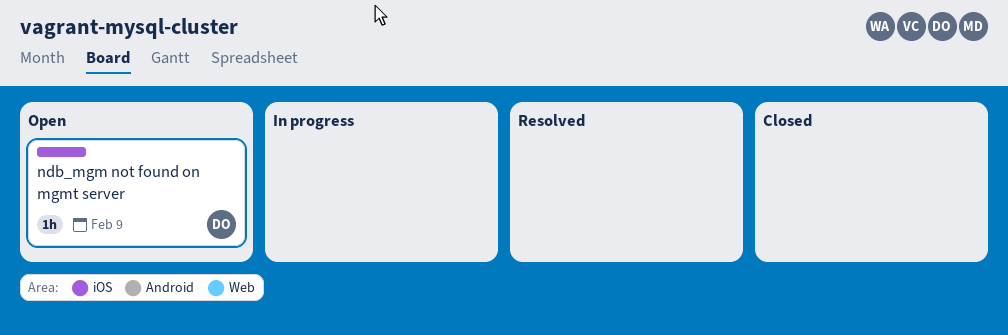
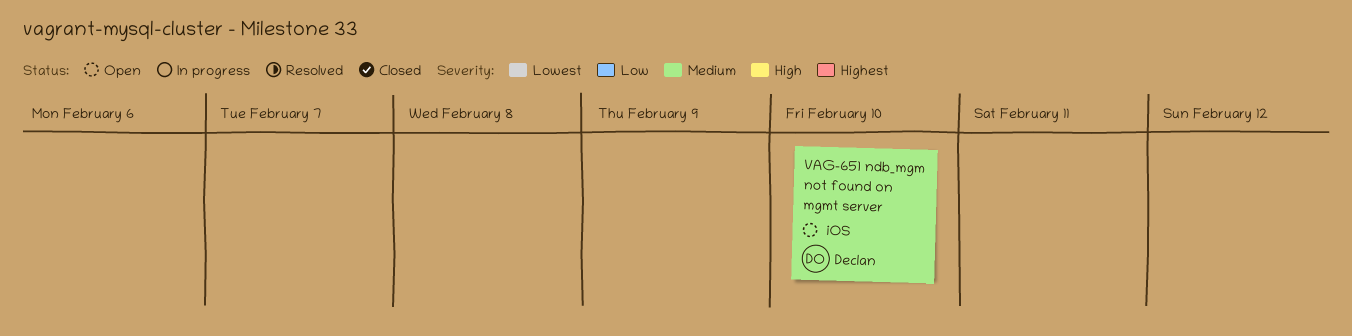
ndb_mgm not found on mgmt server, due: Feb 9 -> Feb 10

